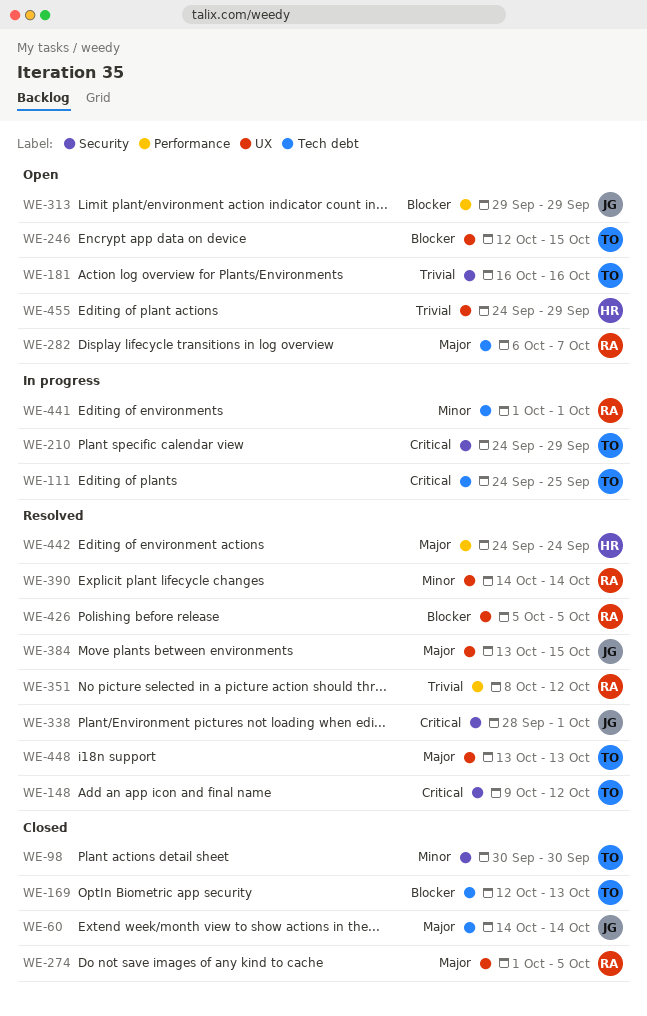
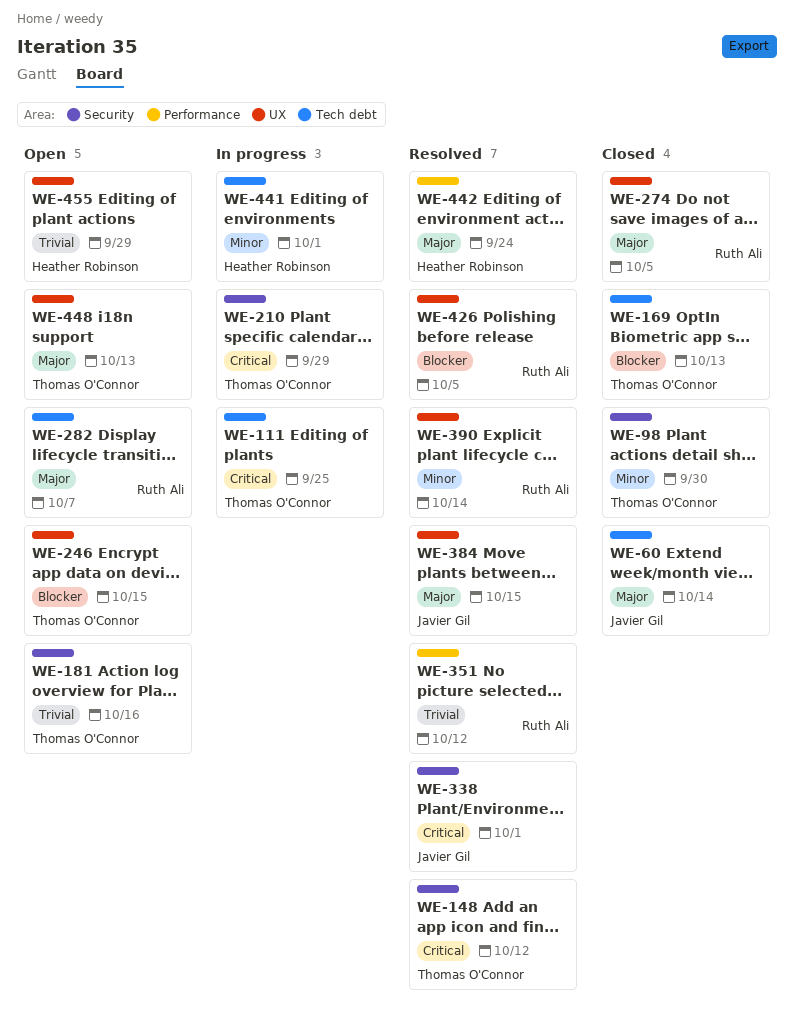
WE-313: present -> none
WE-441, owner: Ruth Ali -> Heather Robinson
WE-448, status: Resolved -> Open

